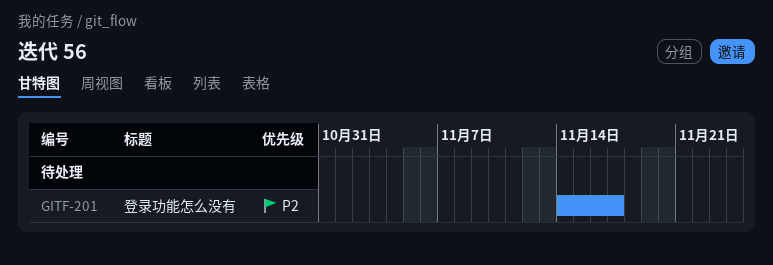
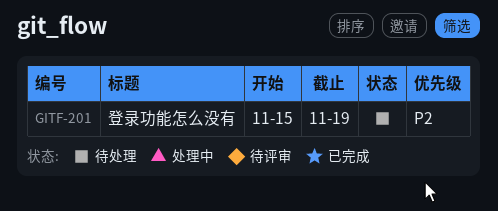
GITF-201, start: Nov 14 -> Nov 15
GITF-201, due: Nov 17 -> Nov 19

